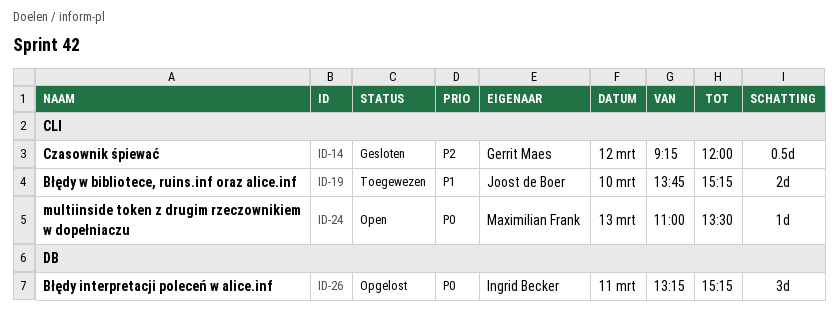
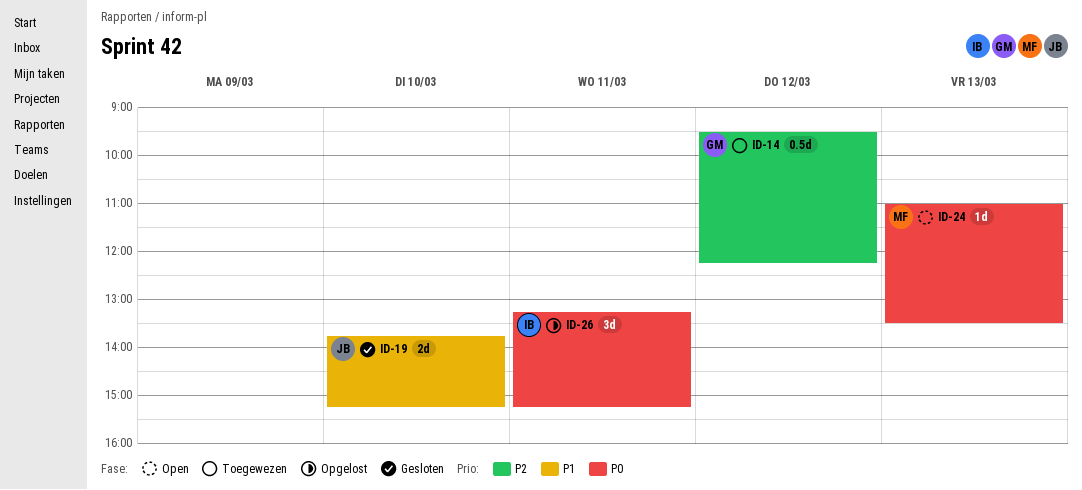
ID-14, status: Gesloten -> Toegewezen
ID-14, begins: 09:15 -> 09:30
ID-14, ends: 12:00 -> 12:15
ID-19, status: Toegewezen -> Gesloten

